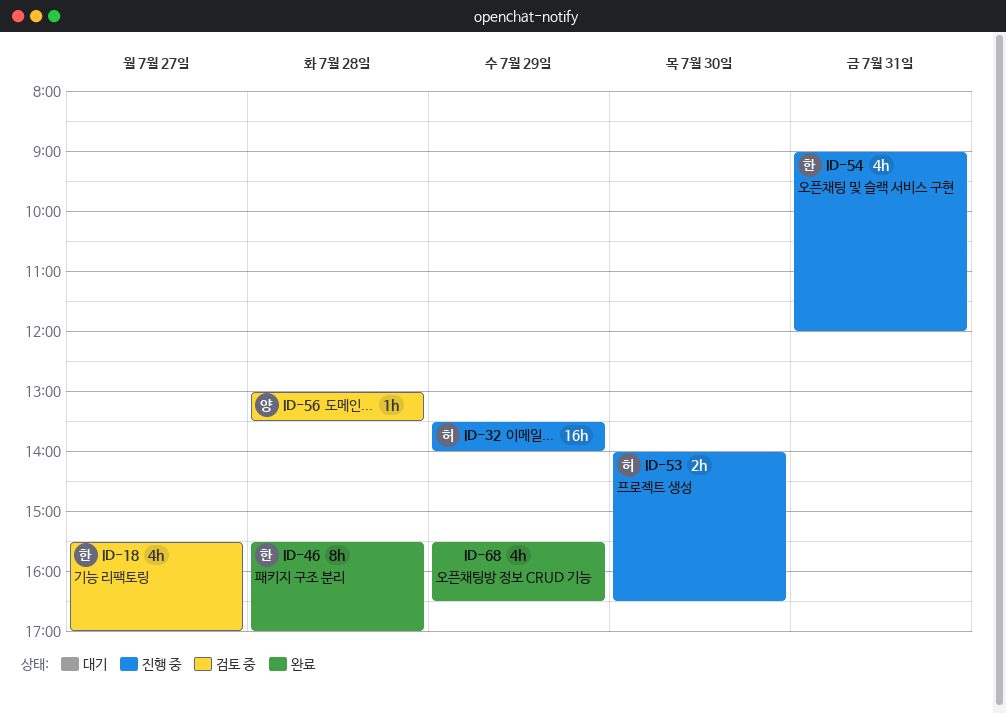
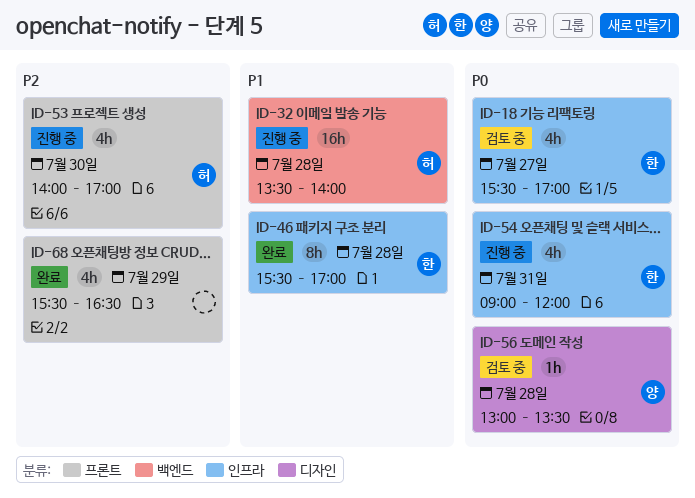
ID-32, day: Jul 29 -> Jul 28
ID-53, estimate: 2h -> 4h
ID-53, ends: 16:30 -> 17:00

